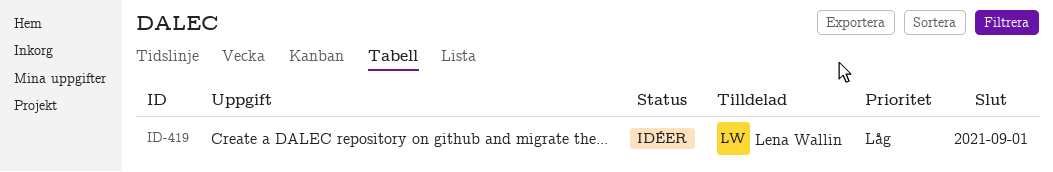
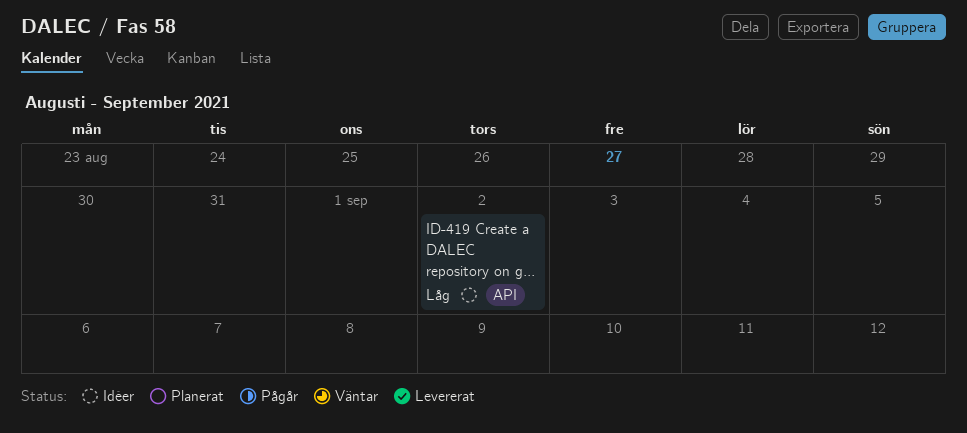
ID-419, due: Sep 1 -> Sep 2

